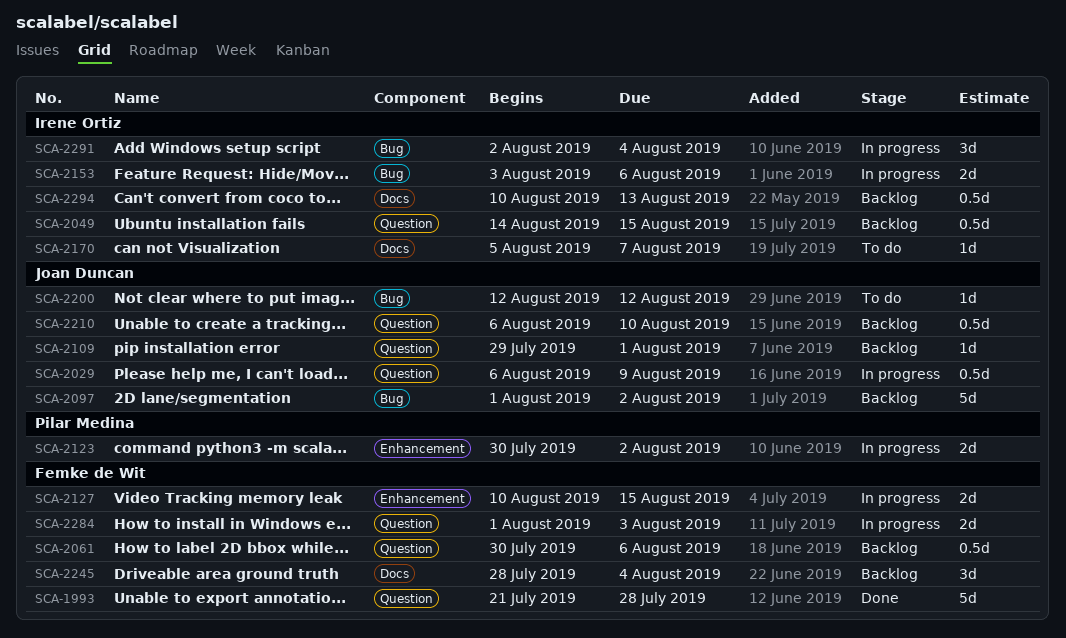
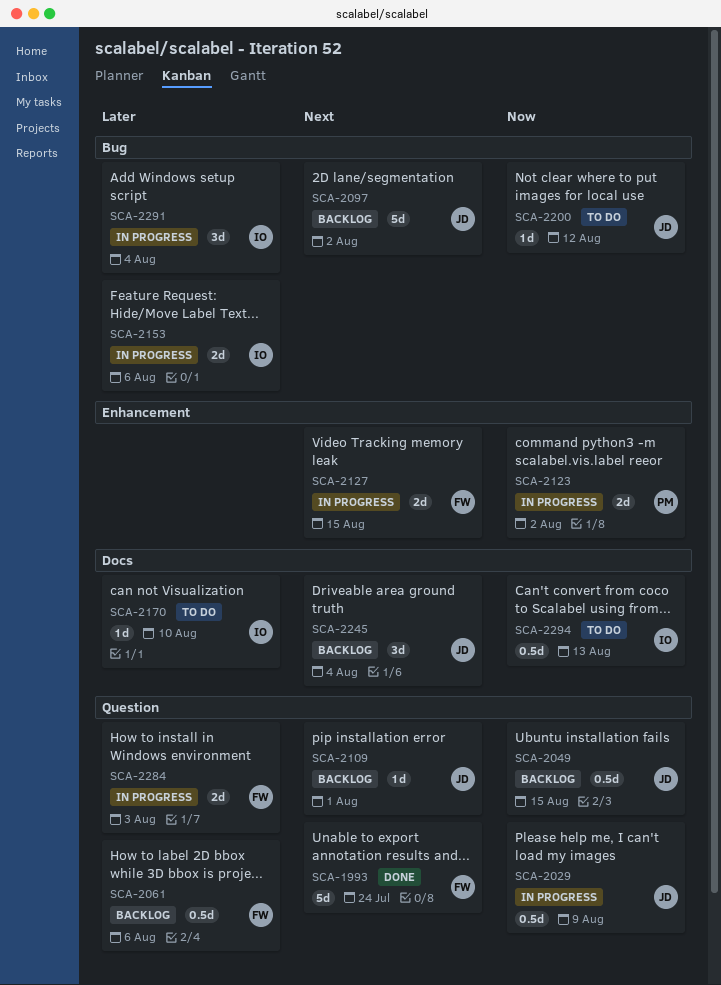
SCA-1993, due: Jul 28 -> Jul 24
SCA-2049, owner: Irene Ortiz -> Joan Duncan
SCA-2170, due: Aug 7 -> Aug 10
SCA-2210: present -> none
SCA-2245, owner: Femke de Wit -> Joan Duncan
SCA-2294, status: Backlog -> To do

